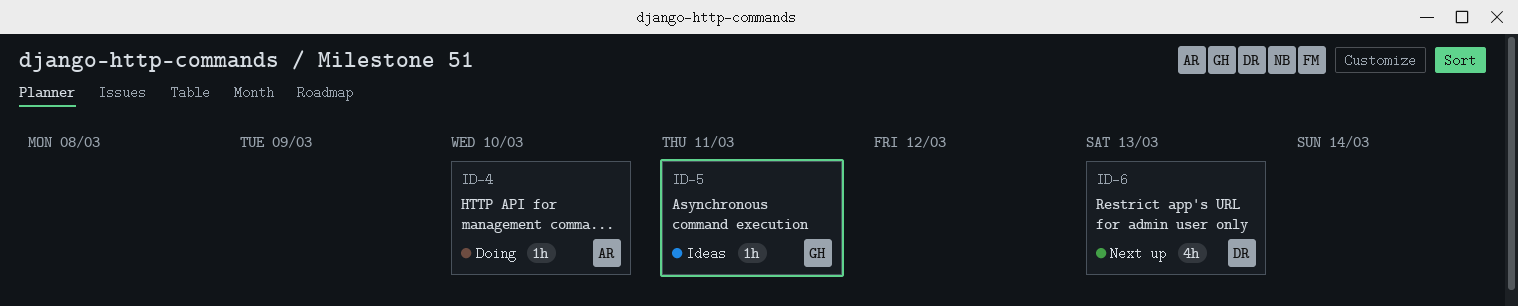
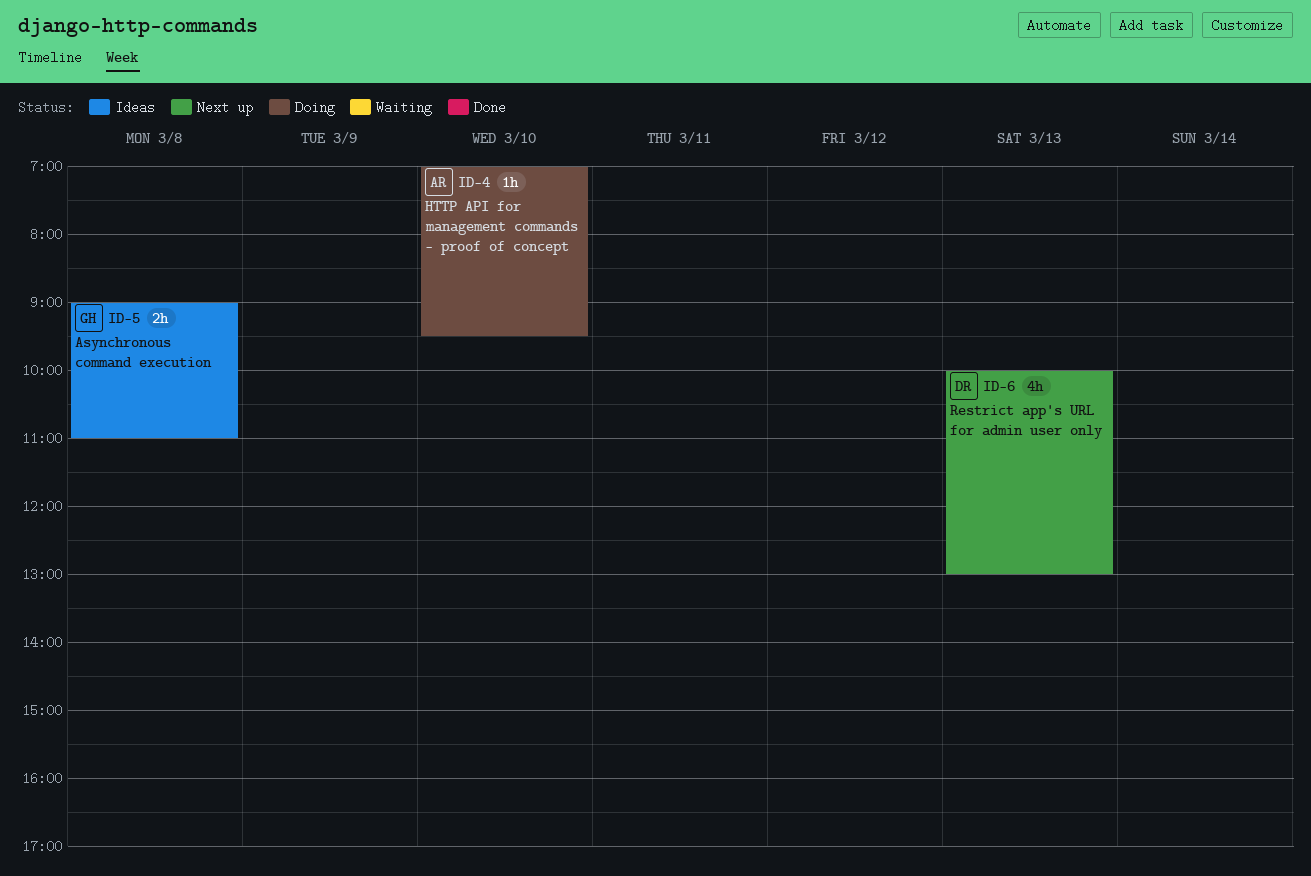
ID-5, estimate: 1h -> 2h
ID-5, day: Mar 11 -> Mar 8

